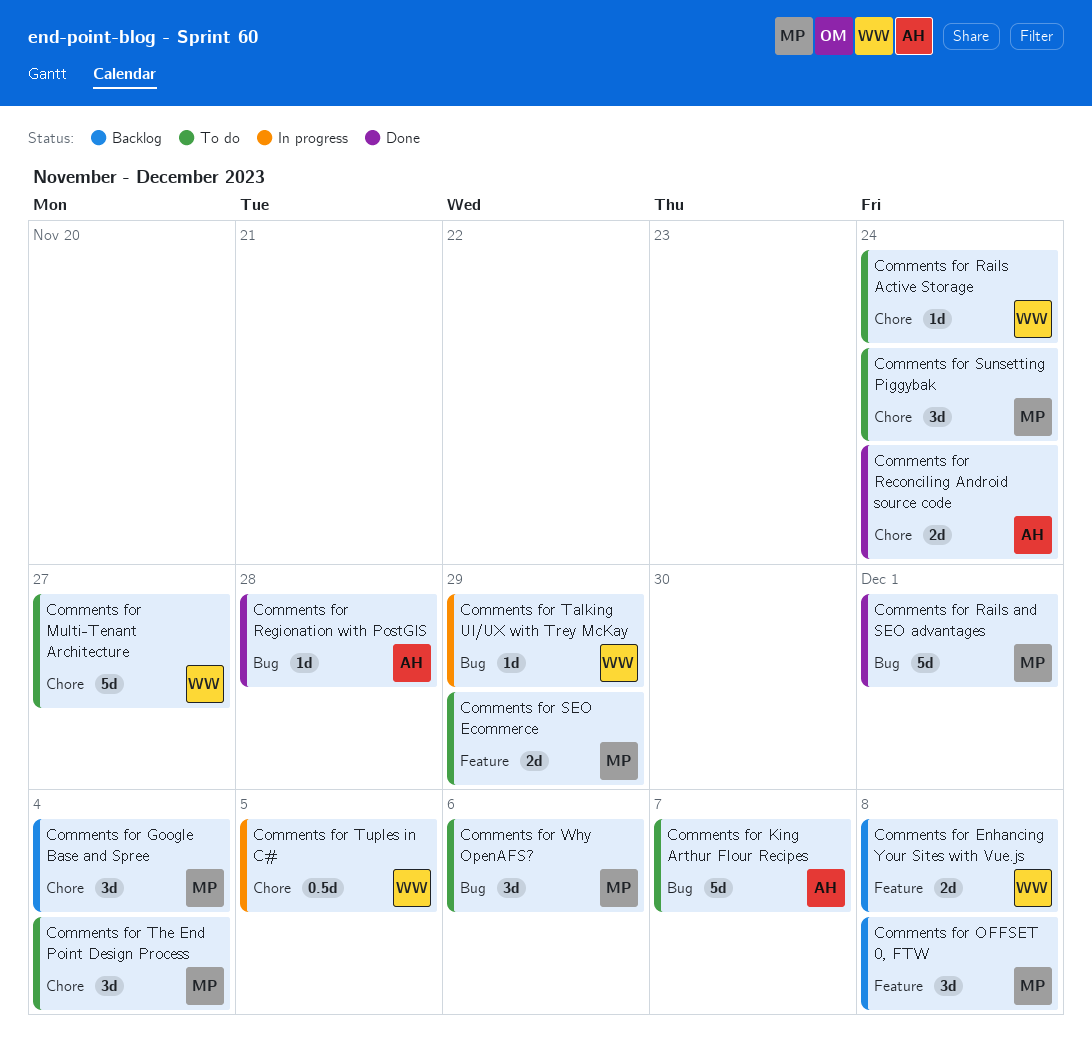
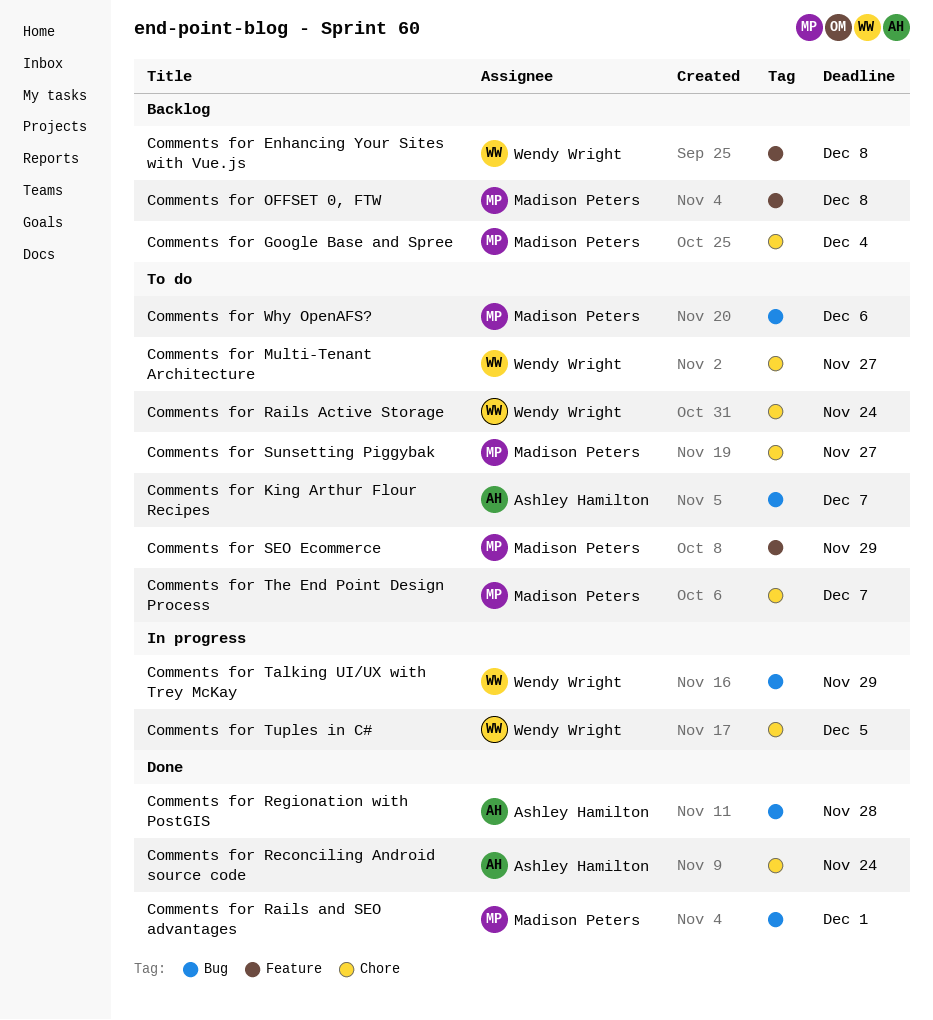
Comments for Sunsetting Piggybak, due: Nov 24 -> Nov 27
Comments for The End Point Design Process, due: Dec 4 -> Dec 7

